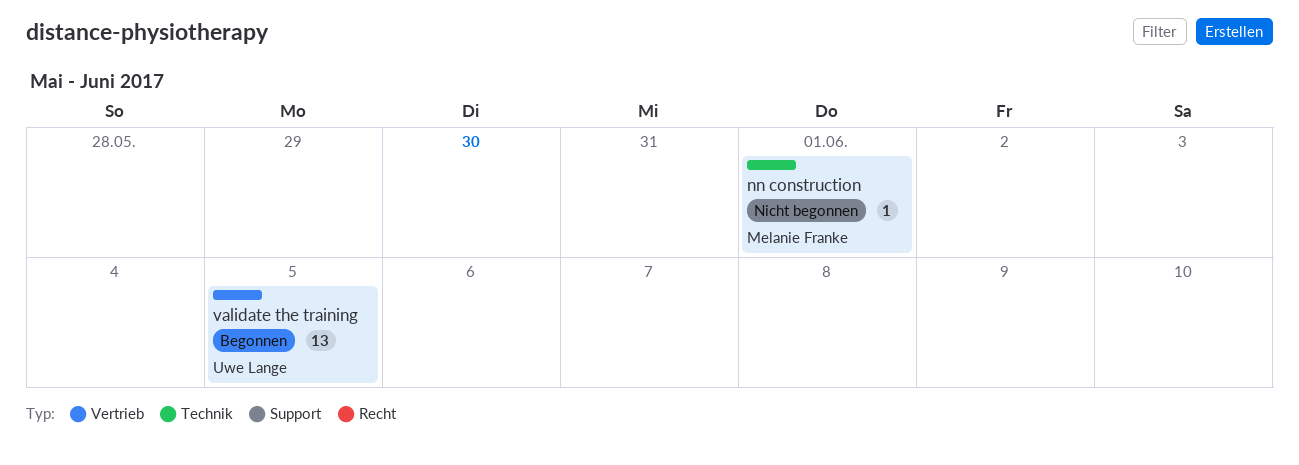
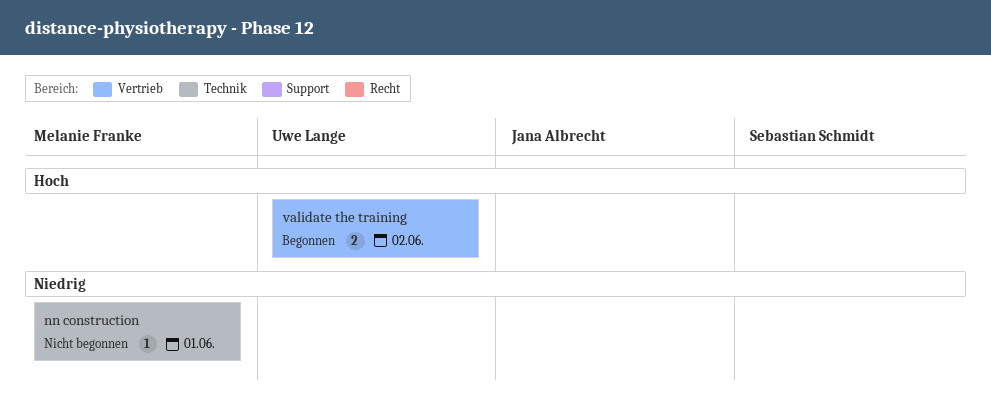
validate the training, estimate: 13 -> 2
validate the training, due: Jun 5 -> Jun 2

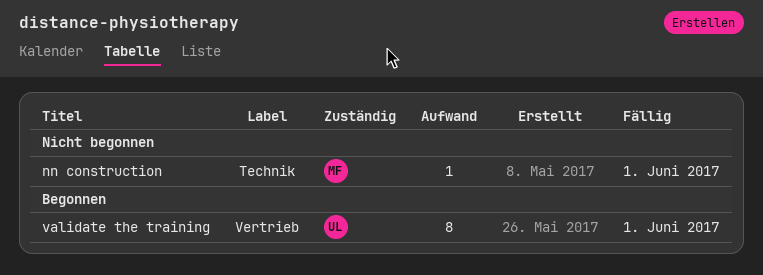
validate the training, estimate: 2 -> 8
validate the training, due: Jun 2 -> Jun 1

